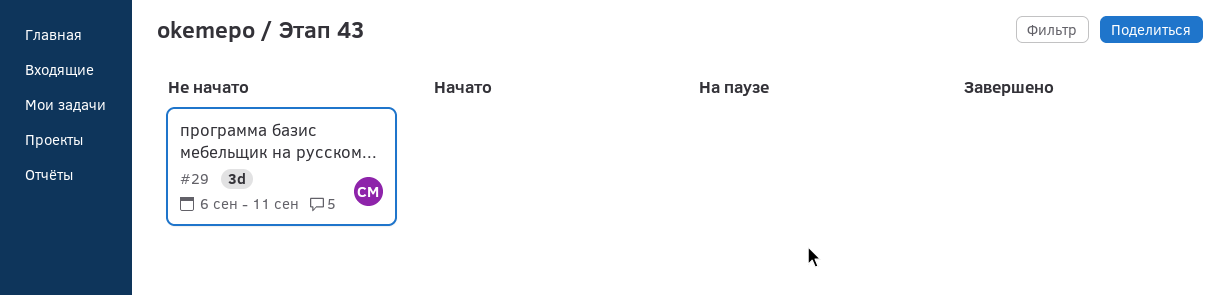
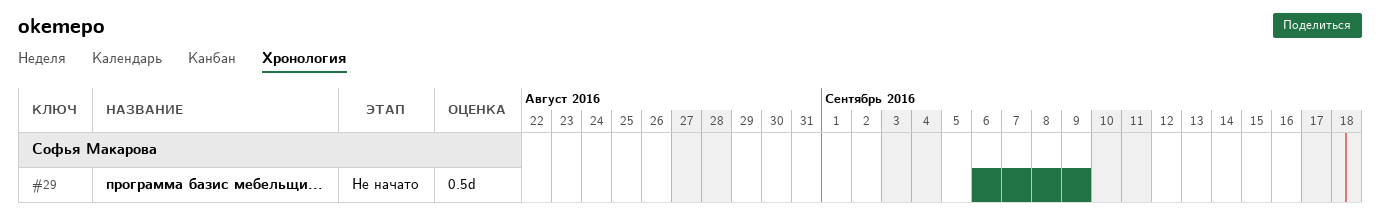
#29, estimate: 3d -> 0.5d
#29, due: Sep 11 -> Sep 9

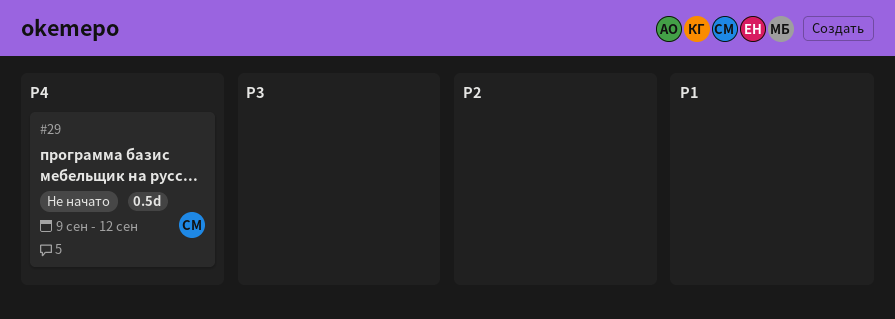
#29, start: Sep 6 -> Sep 9
#29, due: Sep 9 -> Sep 12

